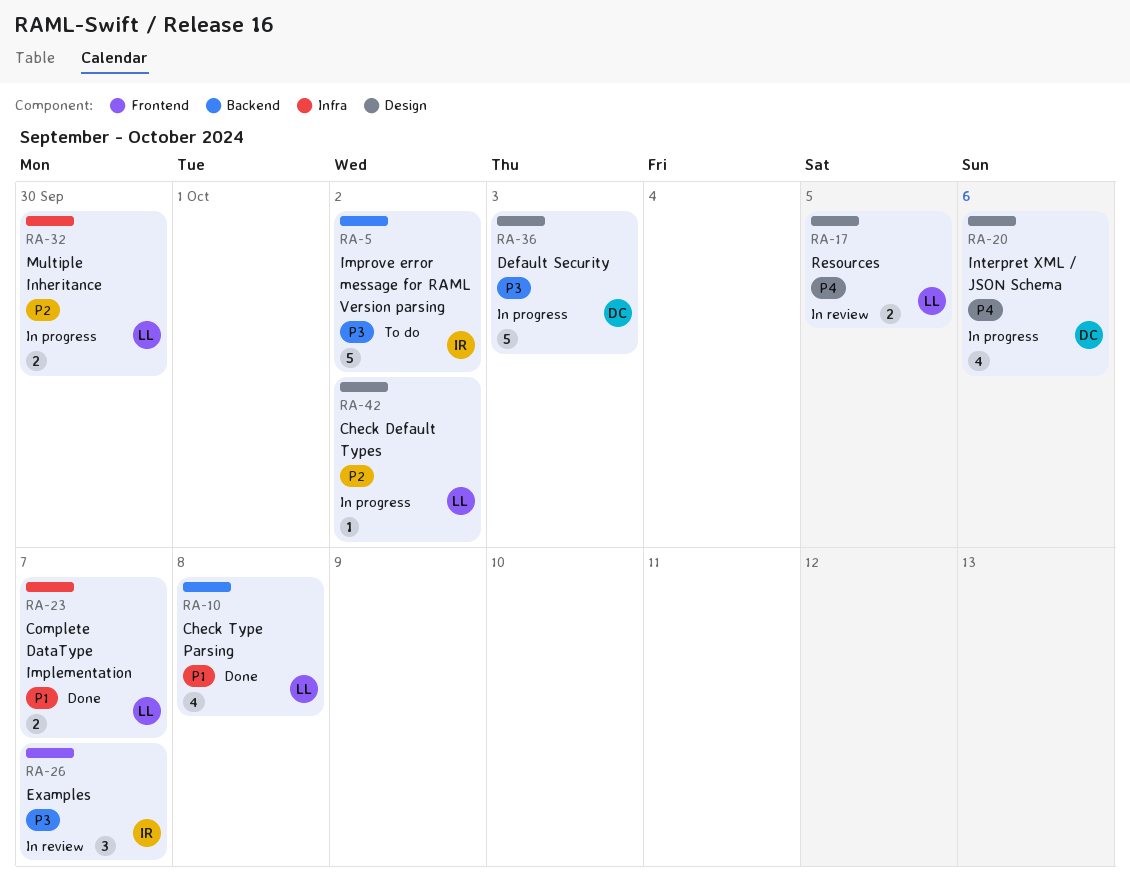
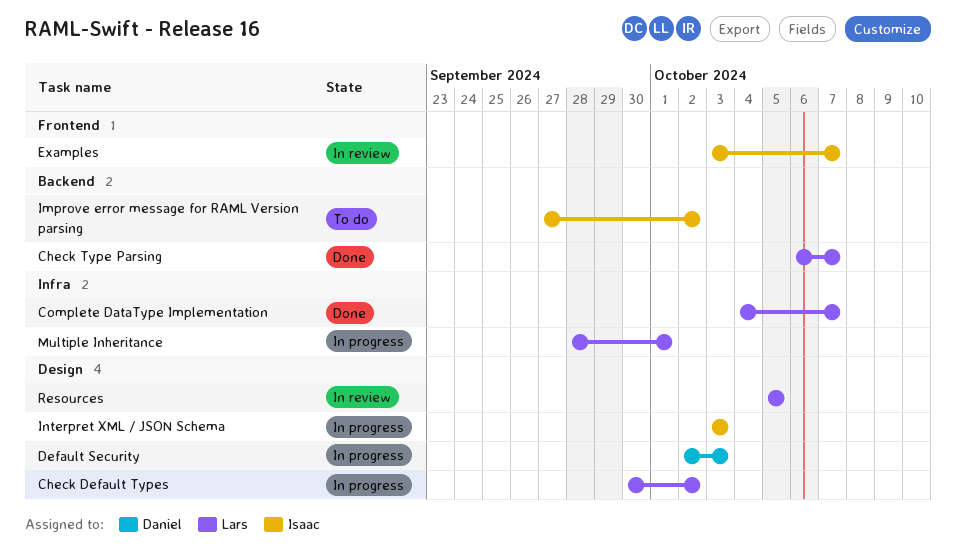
Check Type Parsing, due: Oct 8 -> Oct 7
Interpret XML / JSON Schema, owner: Daniel -> Isaac
Interpret XML / JSON Schema, due: Oct 6 -> Oct 3
Multiple Inheritance, due: Sep 30 -> Oct 1

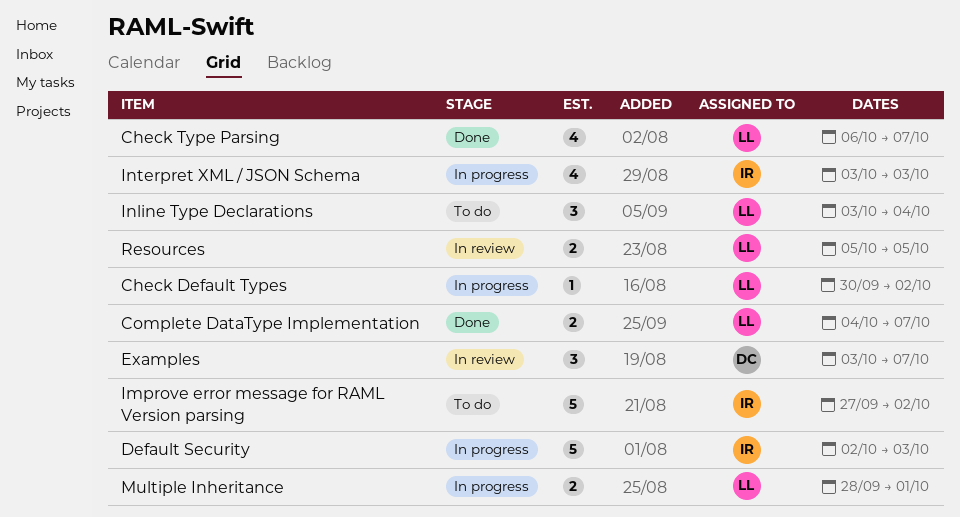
Default Security, owner: Daniel -> Isaac
Examples, owner: Isaac -> Daniel
Inline Type Declarations: none -> present

